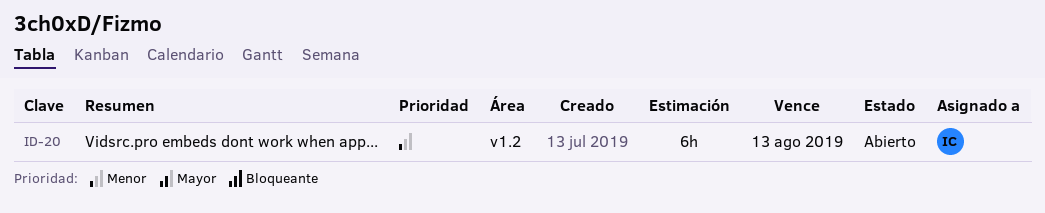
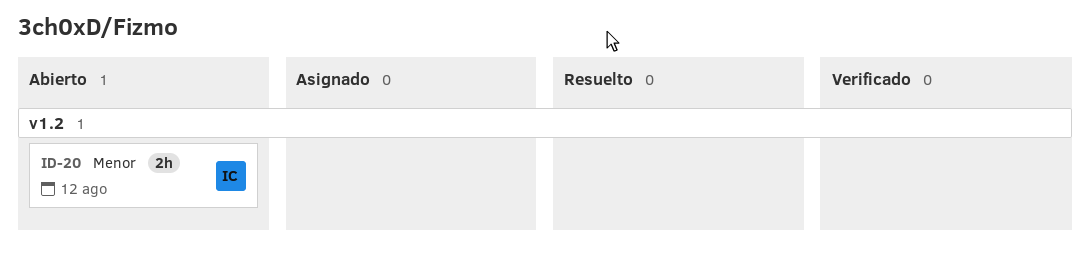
ID-20, estimate: 6h -> 2h
ID-20, due: Aug 13 -> Aug 12

